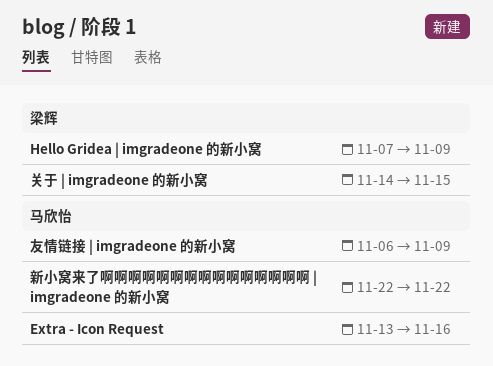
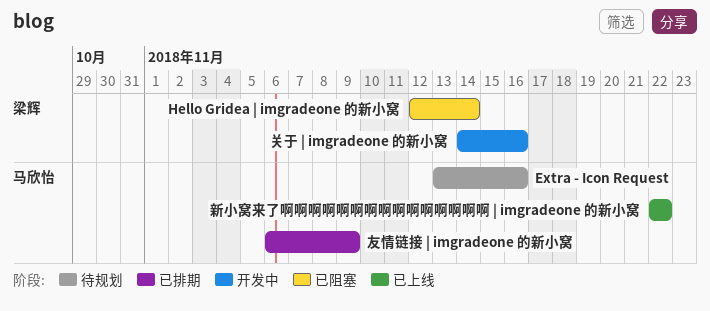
Hello Gridea | imgradeone 的新小窝, start: Nov 7 -> Nov 12
Hello Gridea | imgradeone 的新小窝, due: Nov 9 -> Nov 14
关于 | imgradeone 的新小窝, due: Nov 15 -> Nov 16

